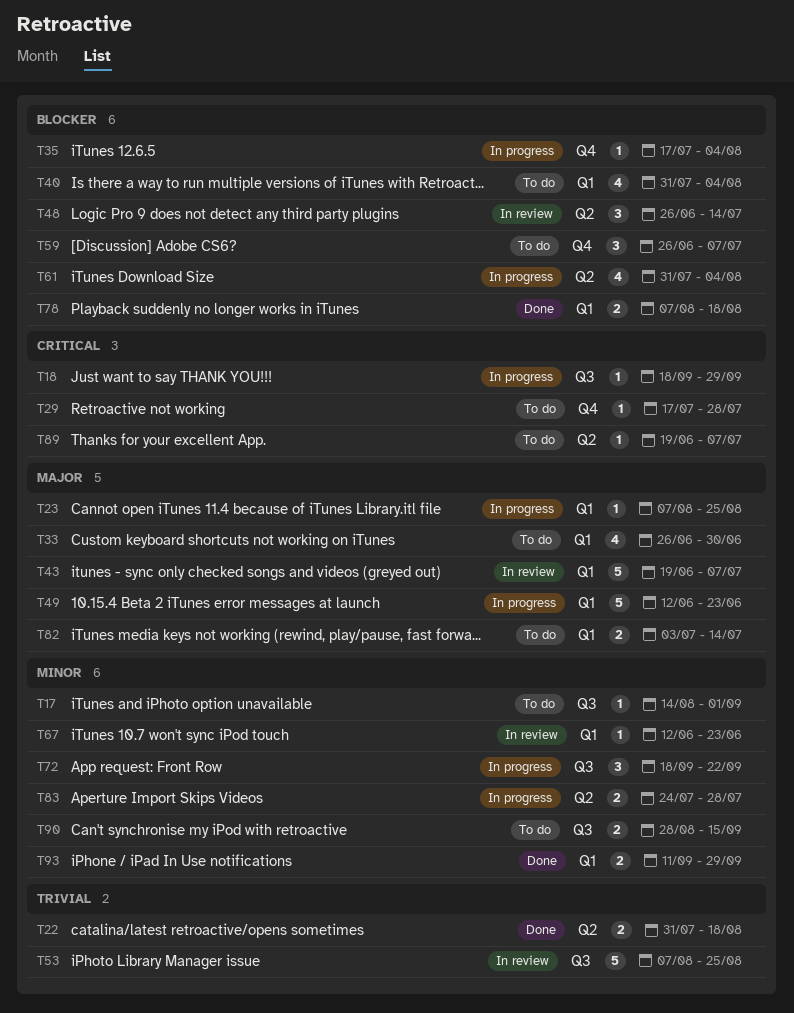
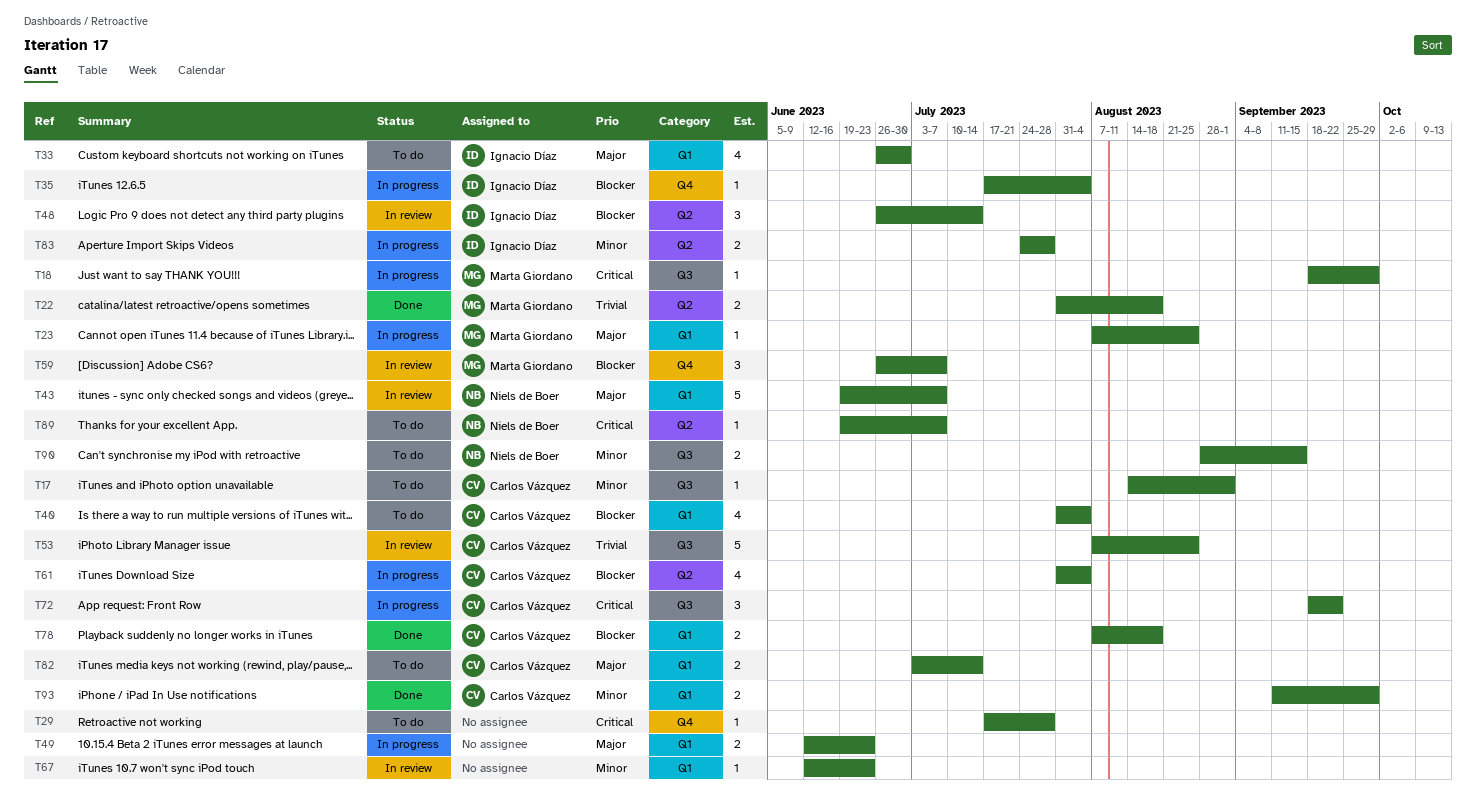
T49, estimate: 5 -> 2
T59, status: To do -> In review
T72, priority: Minor -> Critical

